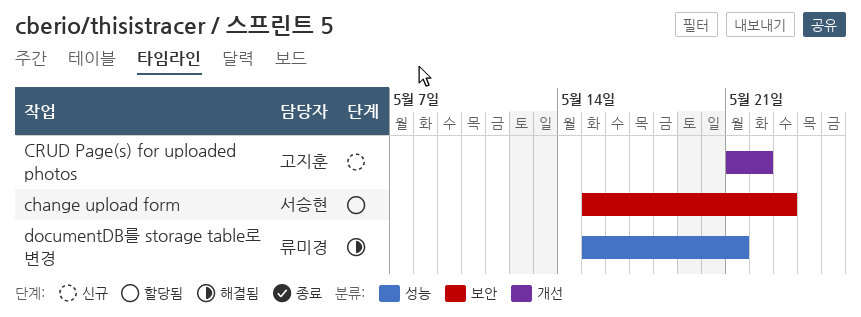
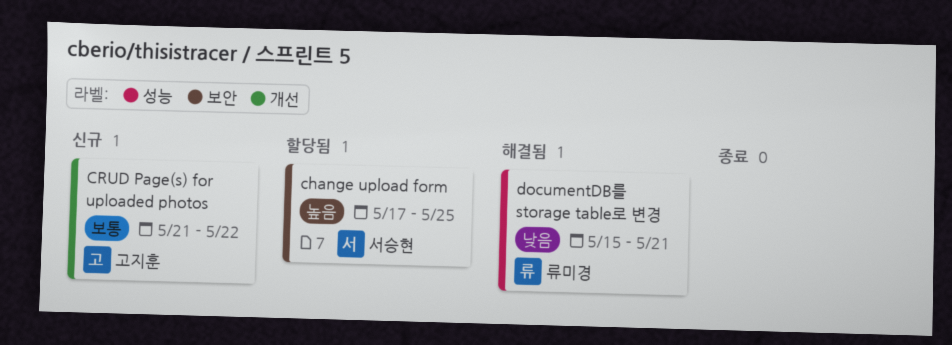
change upload form, start: May 15 -> May 17
change upload form, due: May 23 -> May 25

